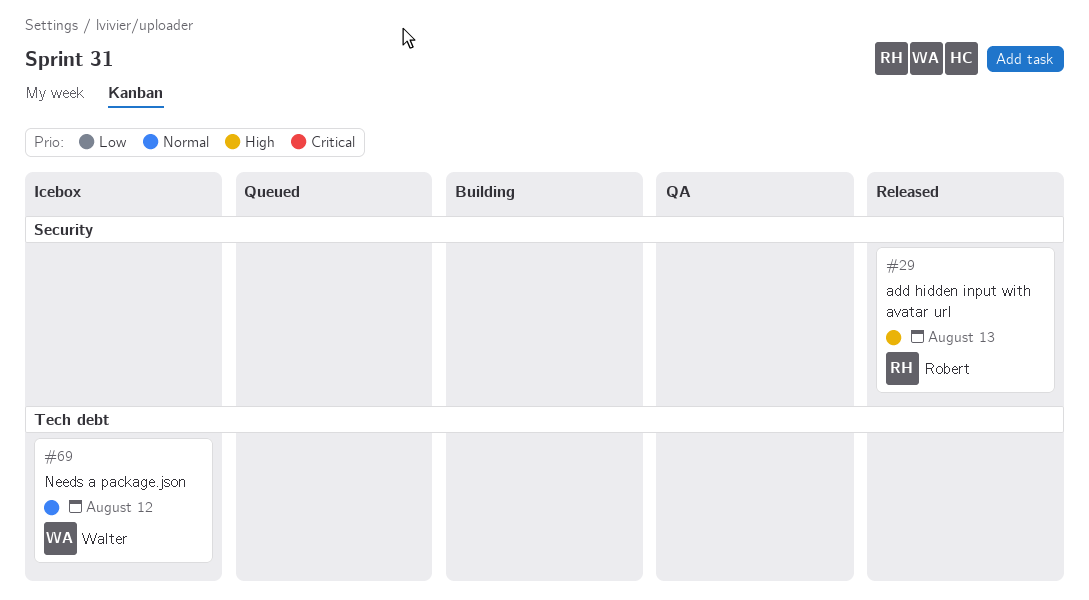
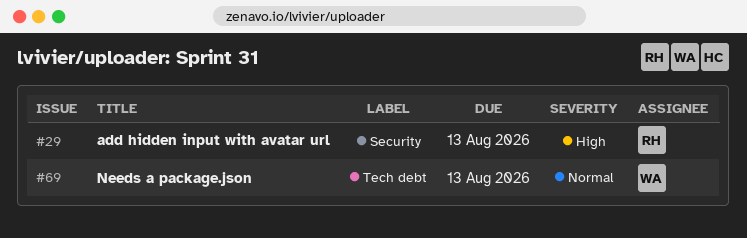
#69, due: Aug 12 -> Aug 13

